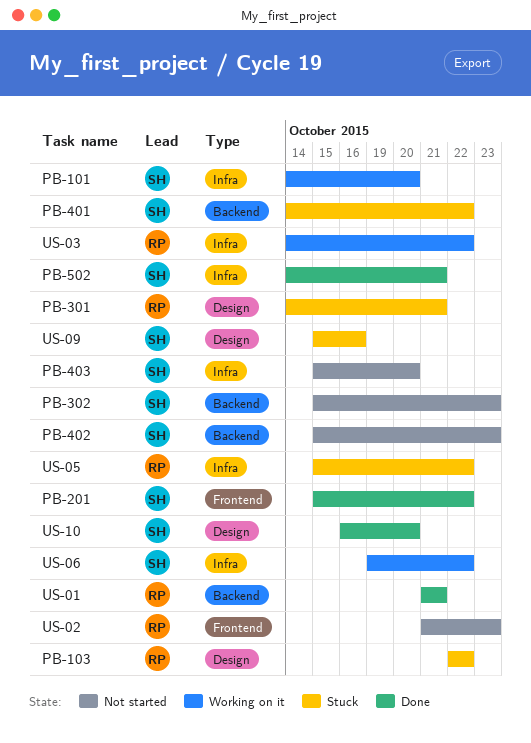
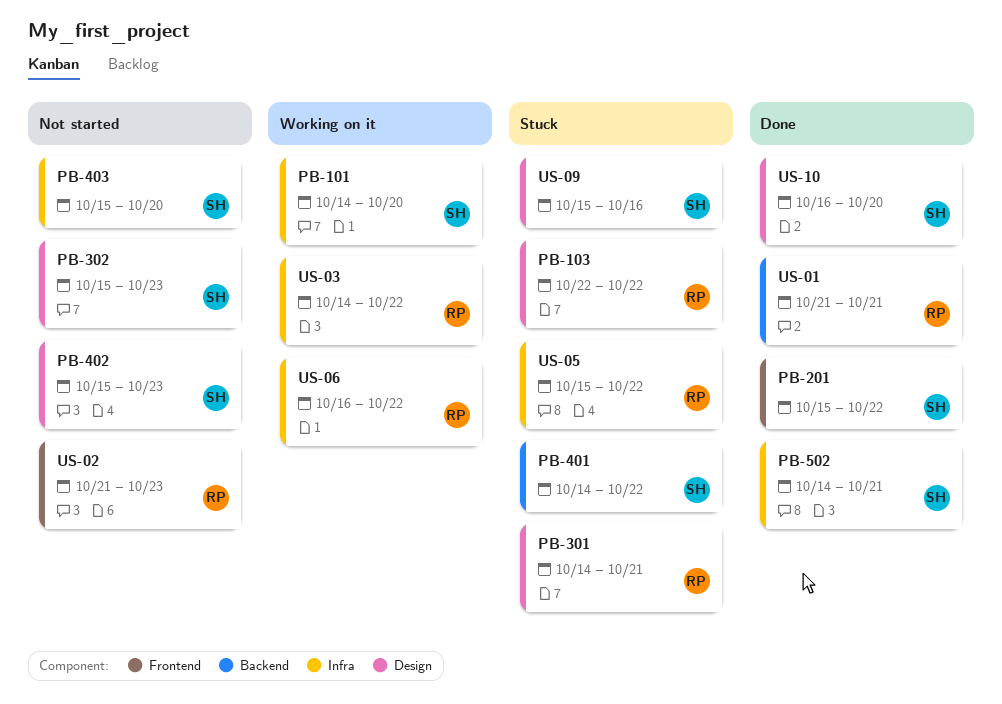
PB-302, label: Backend -> Design
PB-402, label: Backend -> Design
US-06, owner: SH -> RP
US-06, start: Oct 19 -> Oct 16

